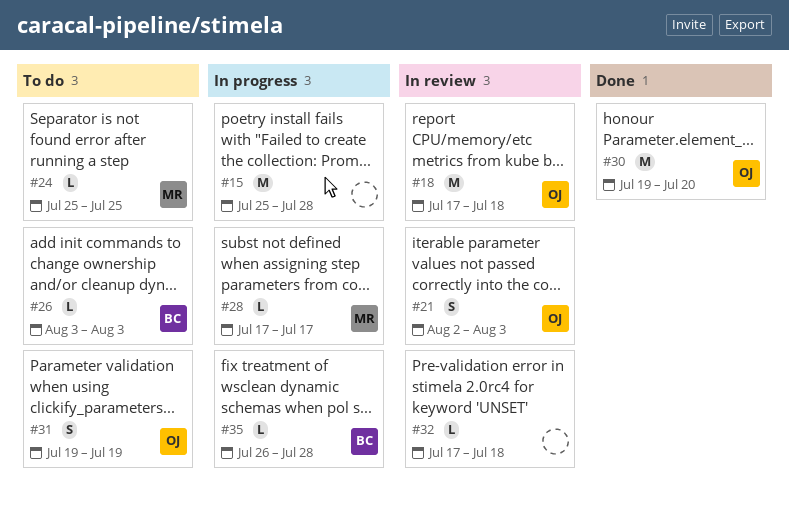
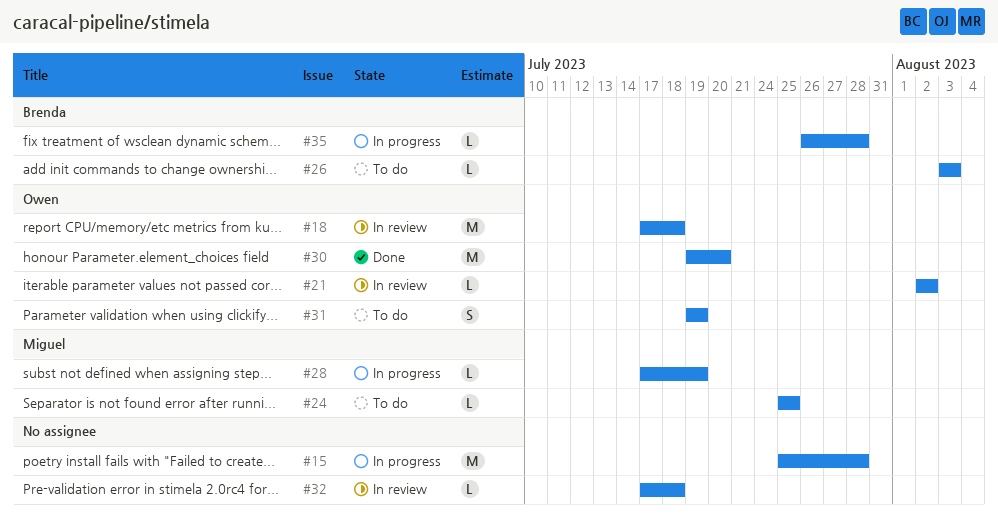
#21, estimate: S -> L
#21, due: Aug 3 -> Aug 2
#28, due: Jul 17 -> Jul 19

